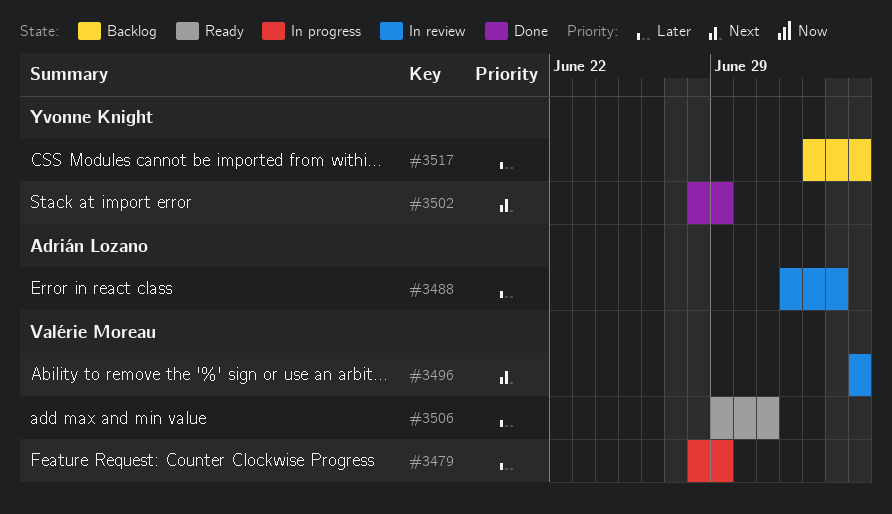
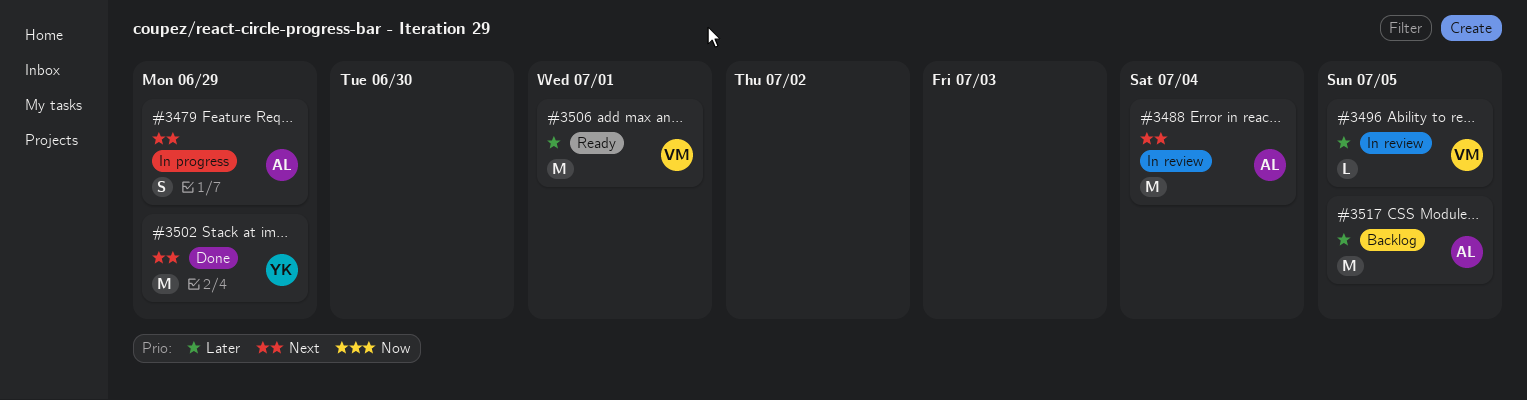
#3479, owner: Valérie Moreau -> Adrián Lozano
#3479, priority: Later -> Next
#3488, priority: Later -> Next
#3496, priority: Next -> Later
#3517, owner: Yvonne Knight -> Adrián Lozano

